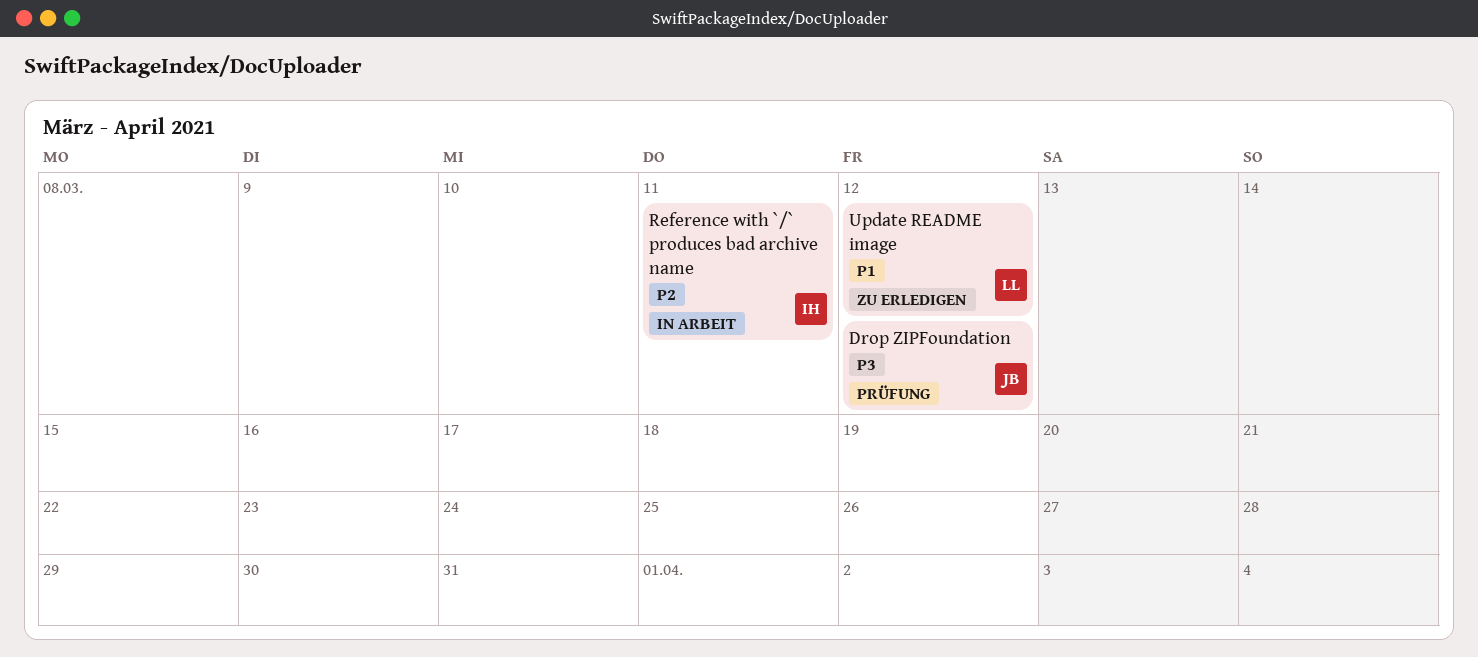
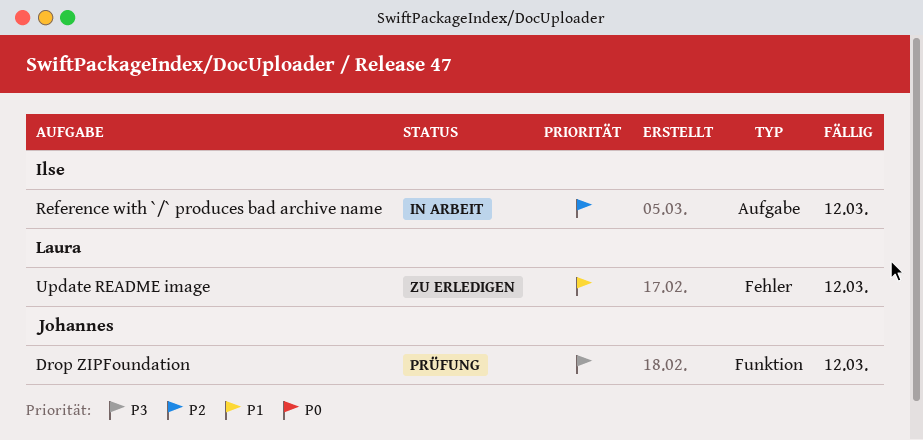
Reference with `/` produces bad archive name, due: Mar 11 -> Mar 12

